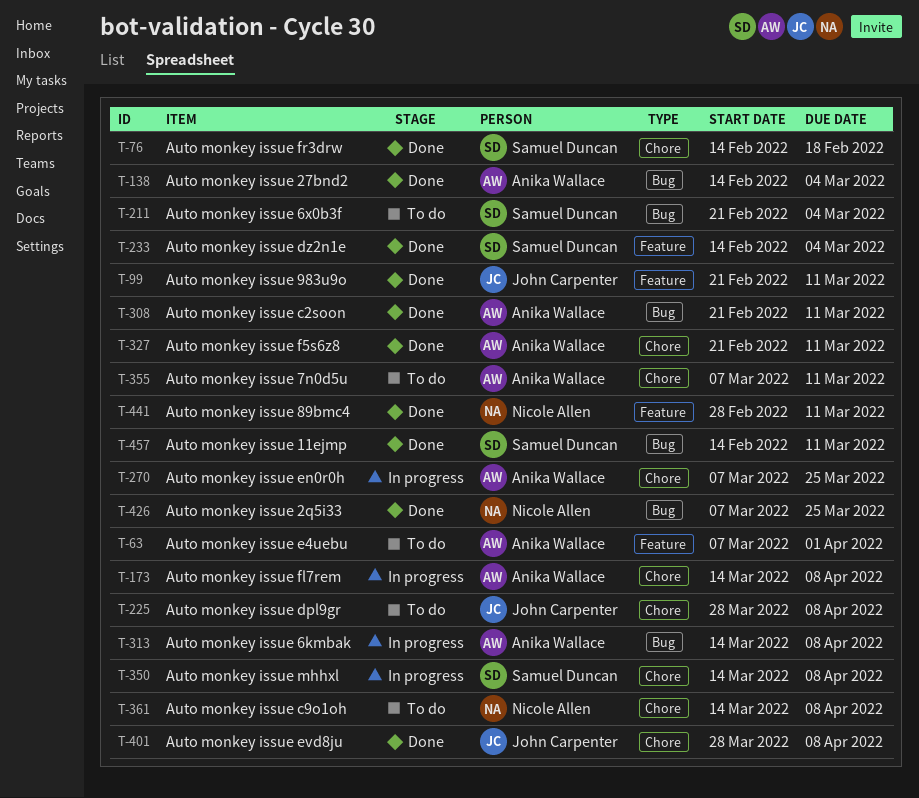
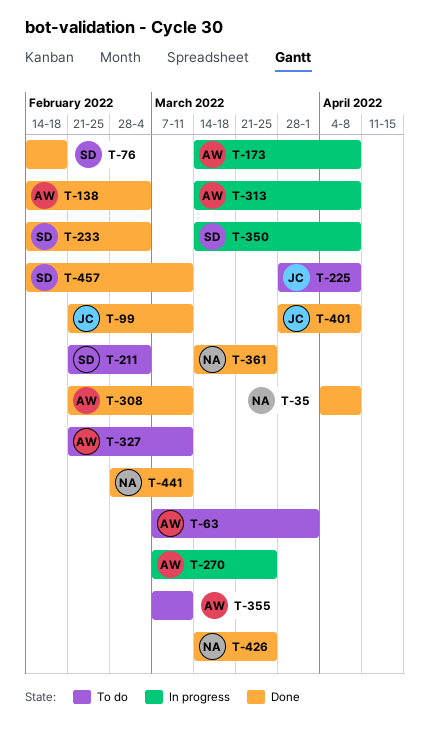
T-35: none -> present
T-327, status: Done -> To do
T-361, status: To do -> Done
T-361, due: Apr 8 -> Mar 25
T-426, start: Mar 7 -> Mar 14

